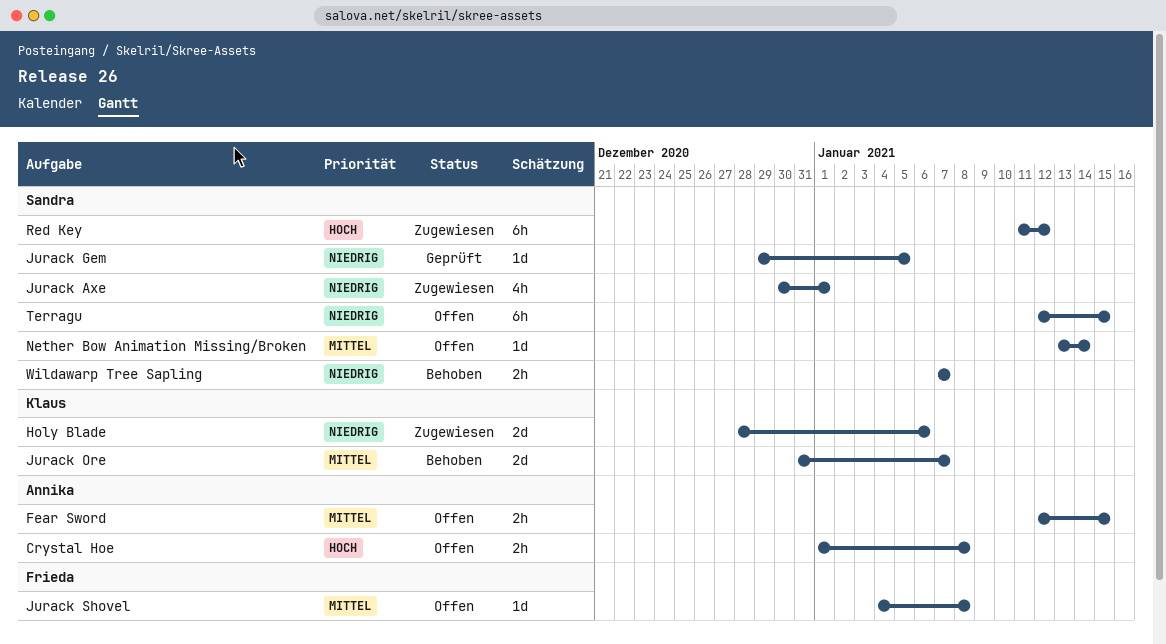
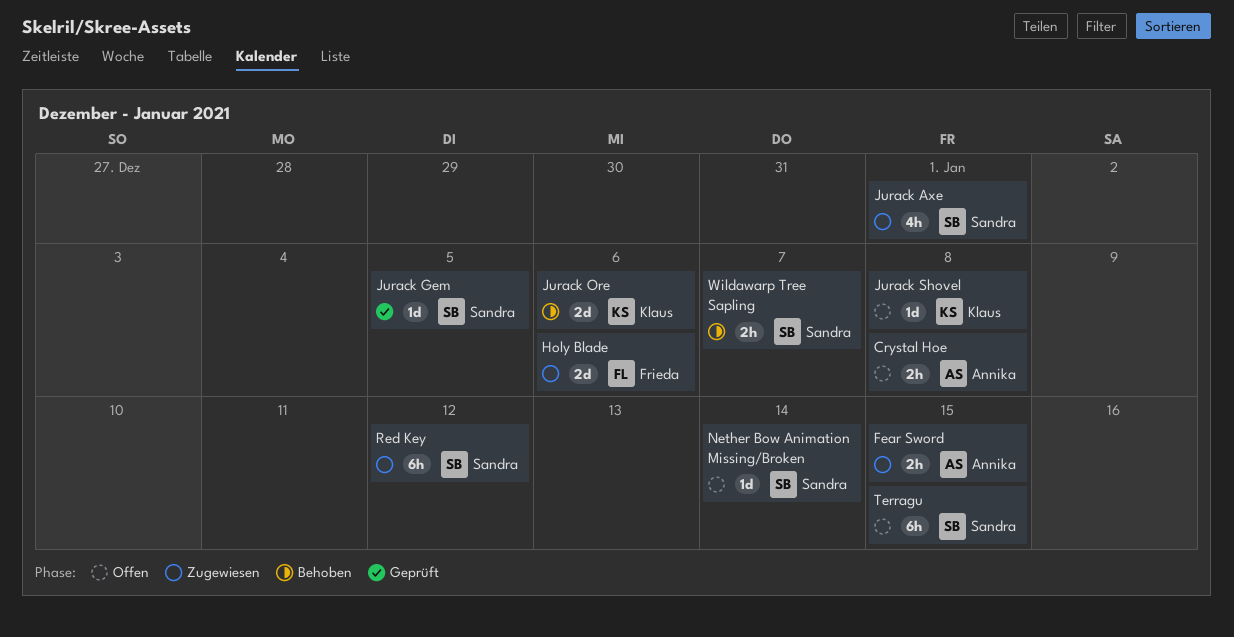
Fear Sword, status: Offen -> Zugewiesen
Holy Blade, owner: Klaus -> Frieda
Jurack Ore, due: Jan 7 -> Jan 6
Jurack Shovel, owner: Frieda -> Klaus

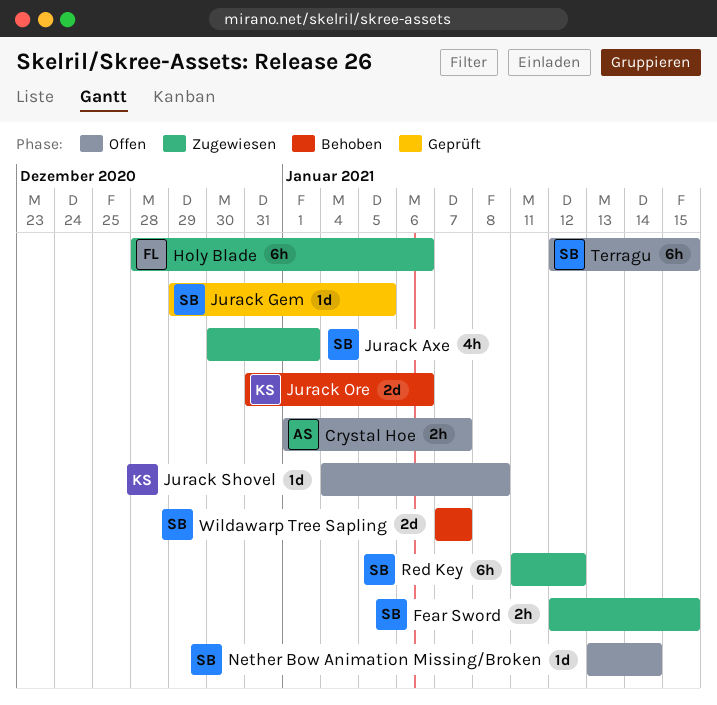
Crystal Hoe, due: Jan 8 -> Jan 7
Fear Sword, owner: Annika -> Sandra
Holy Blade, estimate: 2d -> 6h
Wildawarp Tree Sapling, estimate: 2h -> 2d

